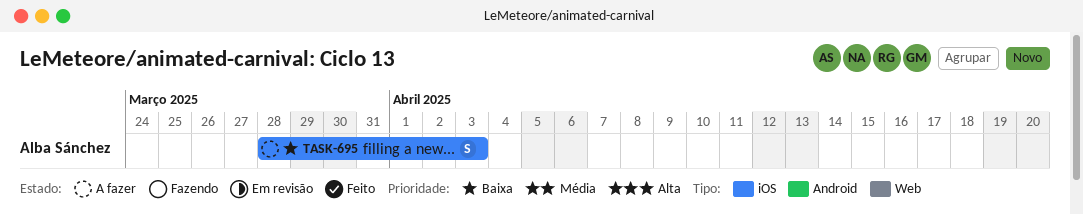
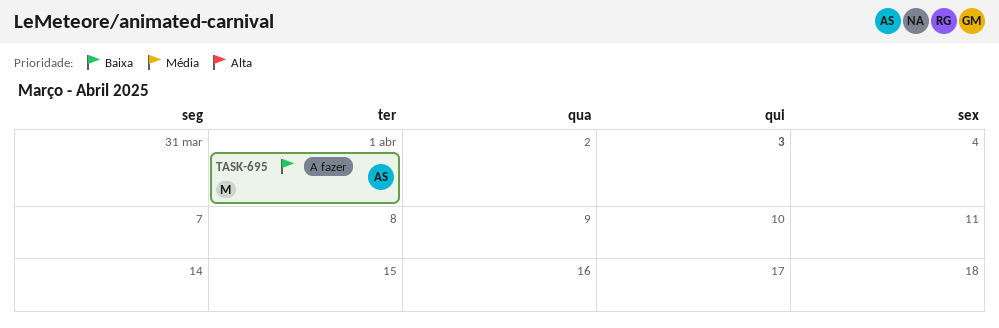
TASK-695, estimate: S -> M
TASK-695, due: Apr 3 -> Apr 1

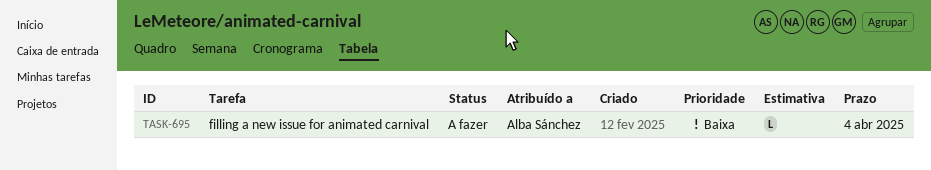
TASK-695, estimate: M -> L
TASK-695, due: Apr 1 -> Apr 4

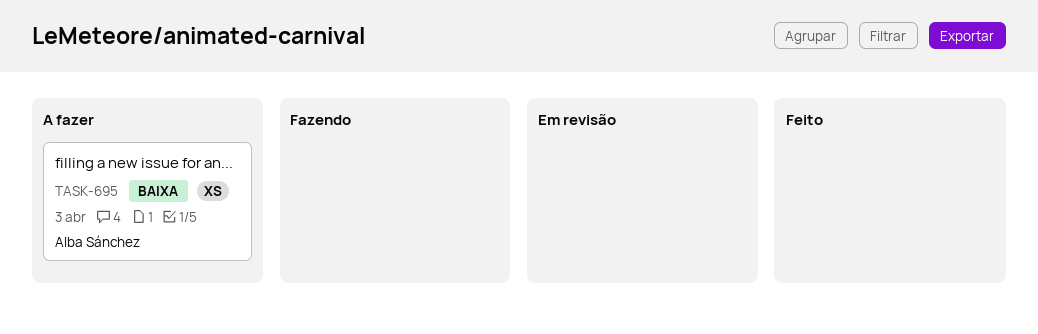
TASK-695, estimate: L -> XS
TASK-695, due: Apr 4 -> Apr 3

